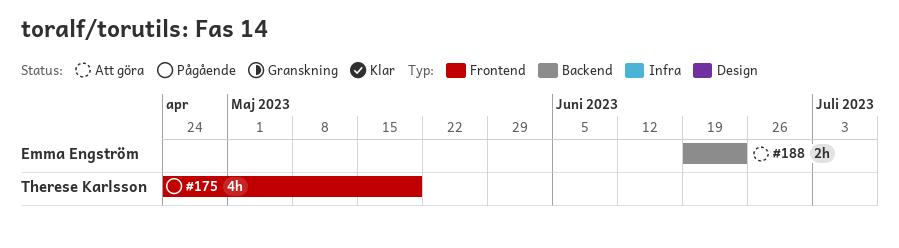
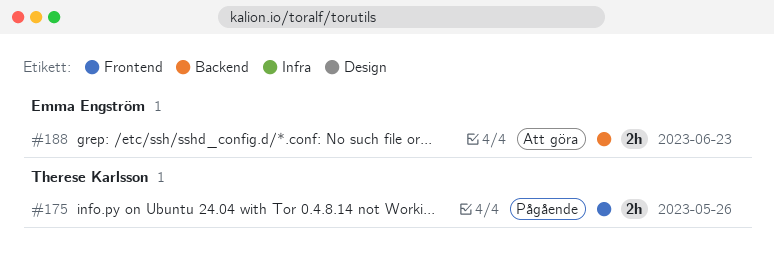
#175, estimate: 4h -> 2h
#175, due: May 19 -> May 26

